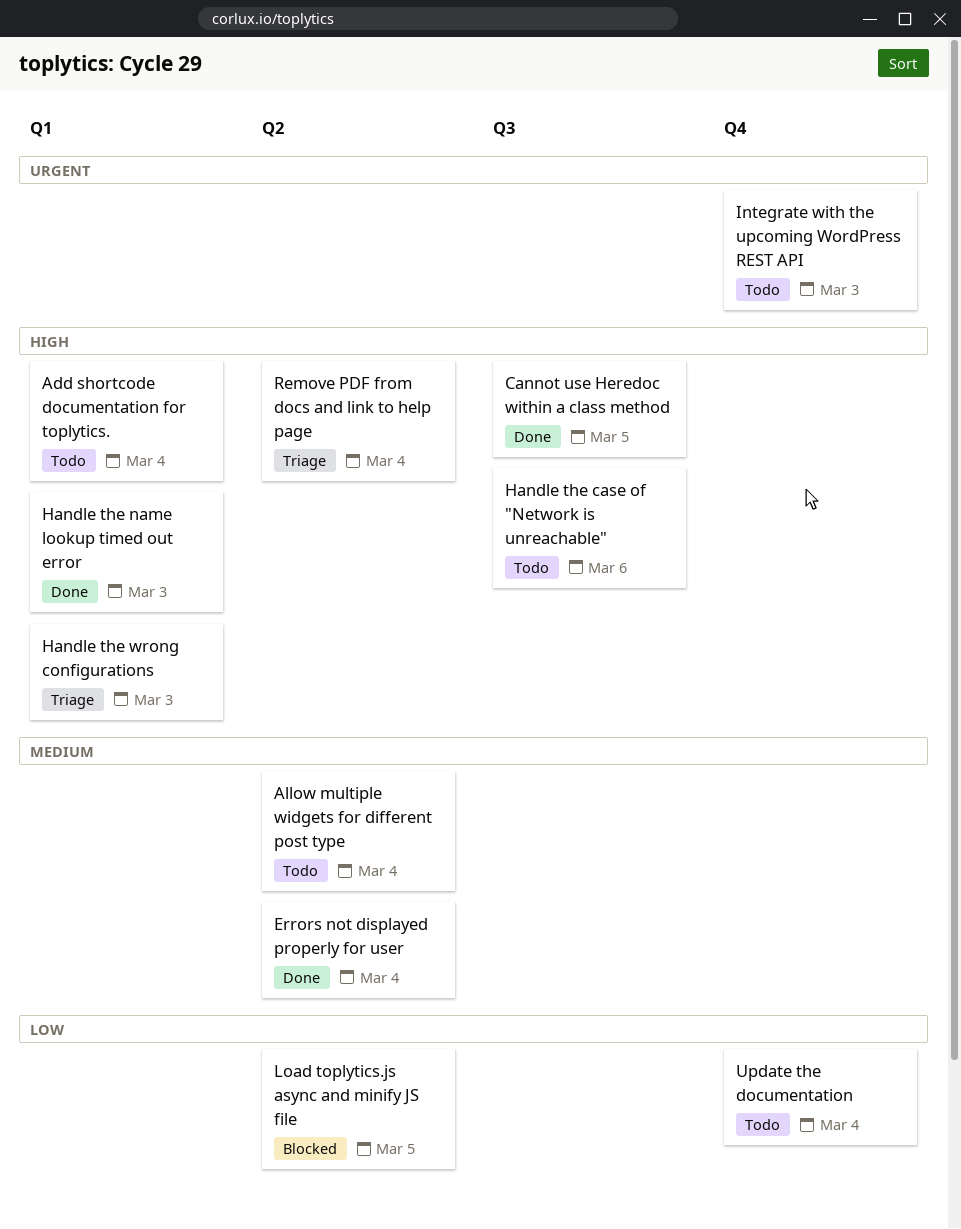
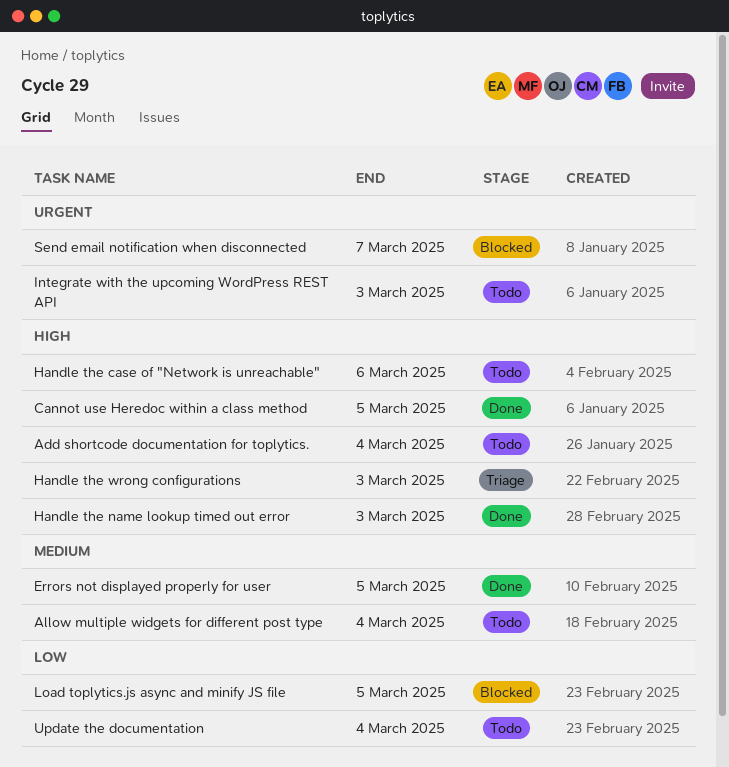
Errors not displayed properly for user, due: Mar 4 -> Mar 5
Remove PDF from docs and link to help page: present -> none
Send email notification when disconnected: none -> present

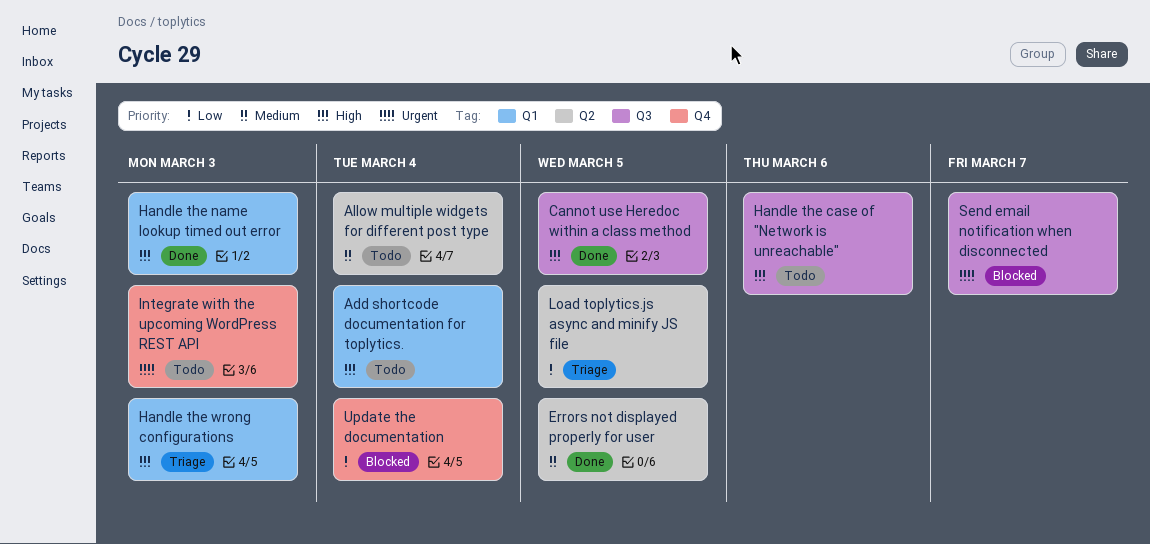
Load toplytics.js async and minify JS file, status: Blocked -> Triage
Update the documentation, status: Todo -> Blocked

